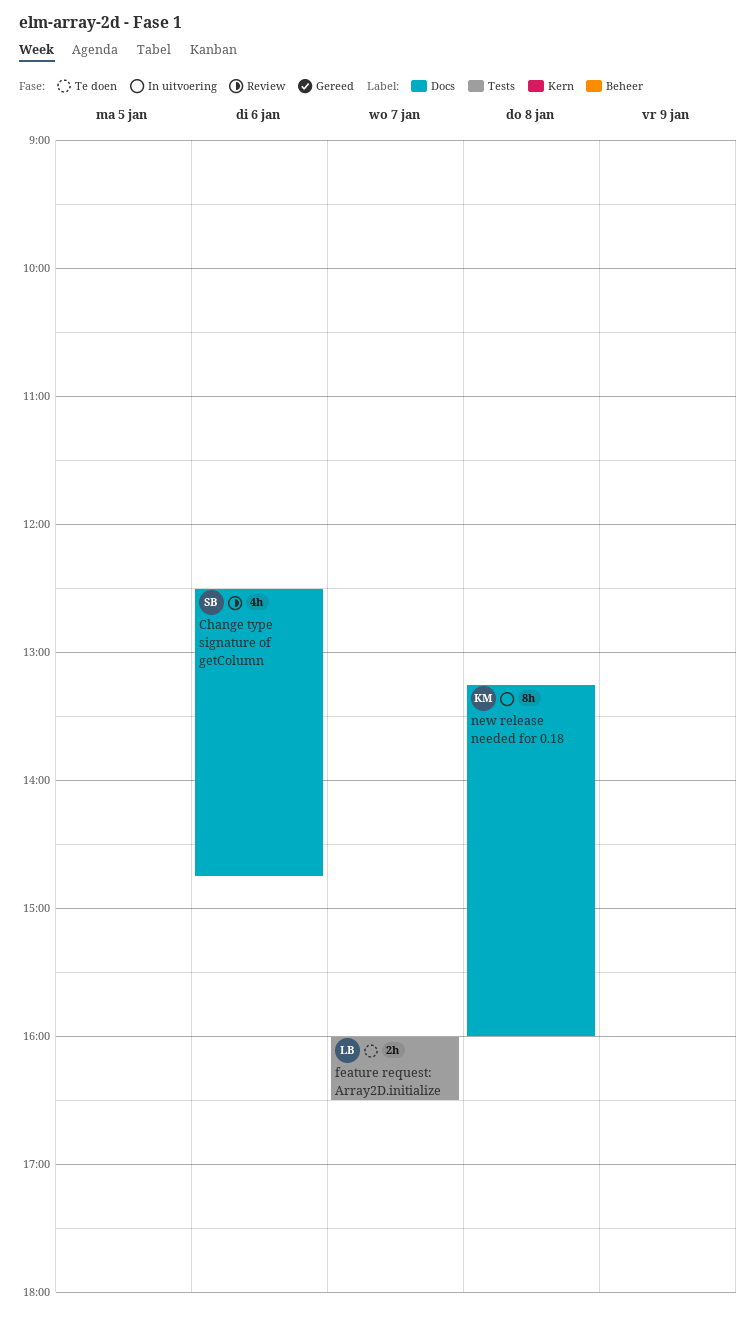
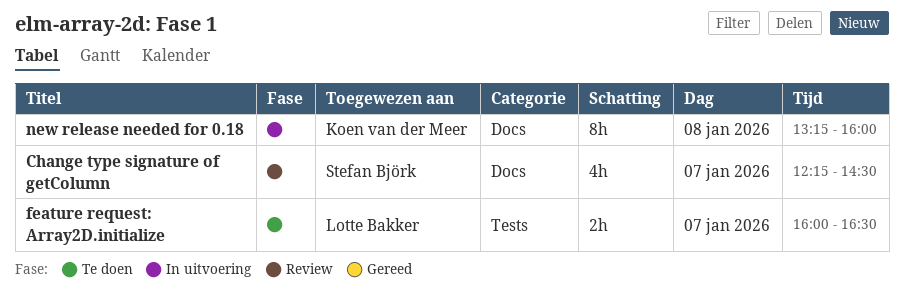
Change type signature of getColumn, day: Jan 6 -> Jan 7
Change type signature of getColumn, begins: 12:30 -> 12:15
Change type signature of getColumn, ends: 14:45 -> 14:30

